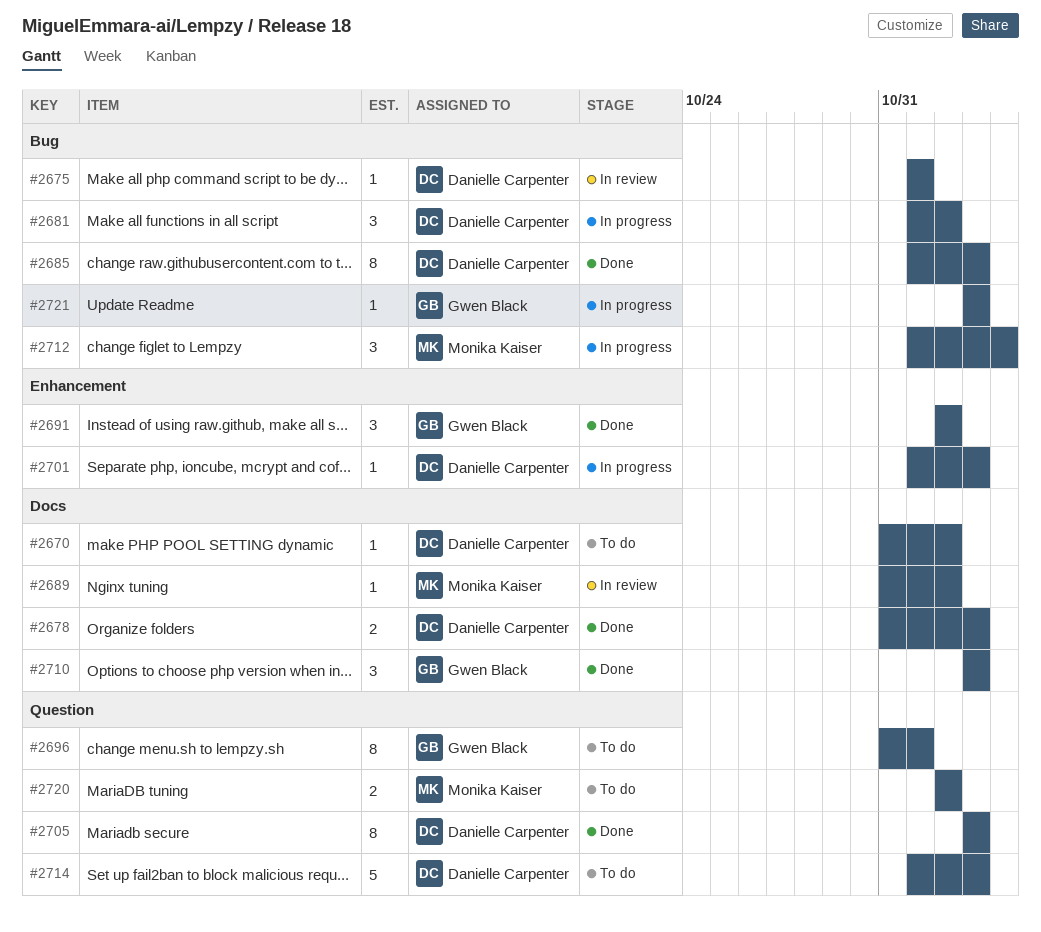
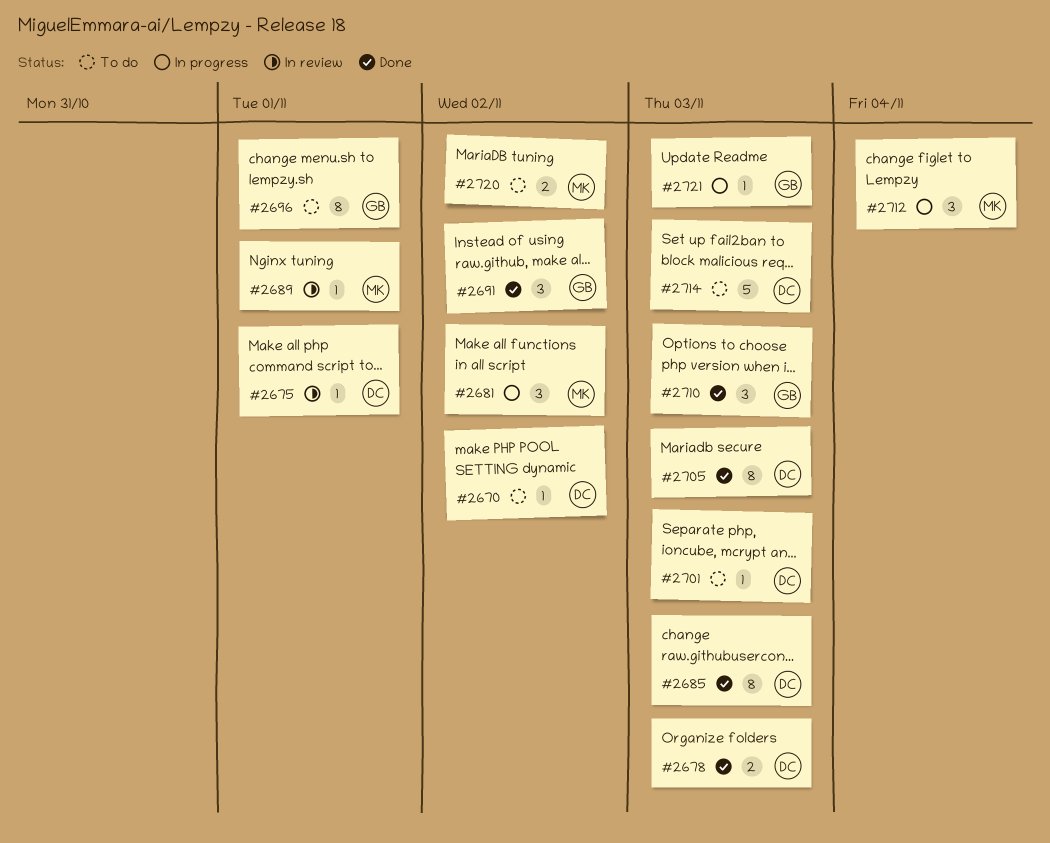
#2681, owner: Danielle Carpenter -> Monika Kaiser
#2689, due: Nov 2 -> Nov 1
#2701, status: In progress -> To do

